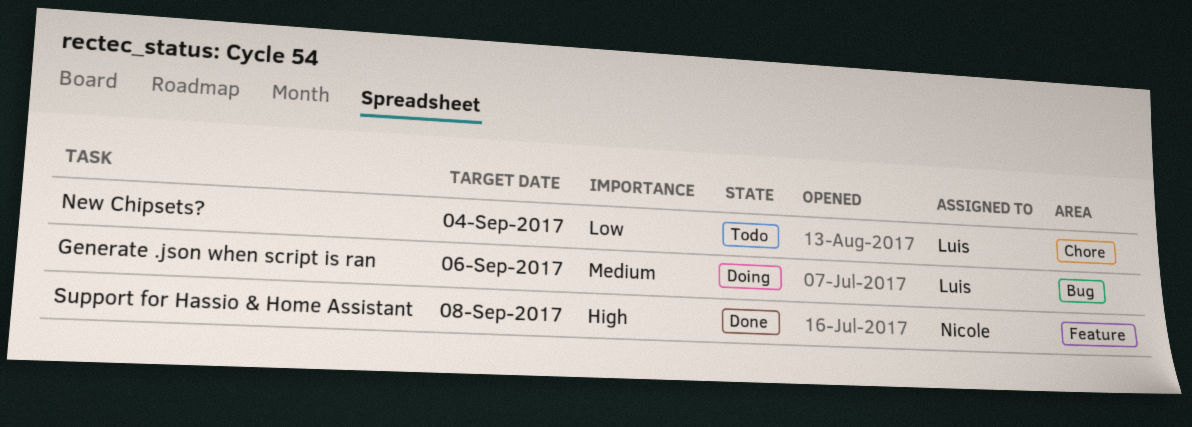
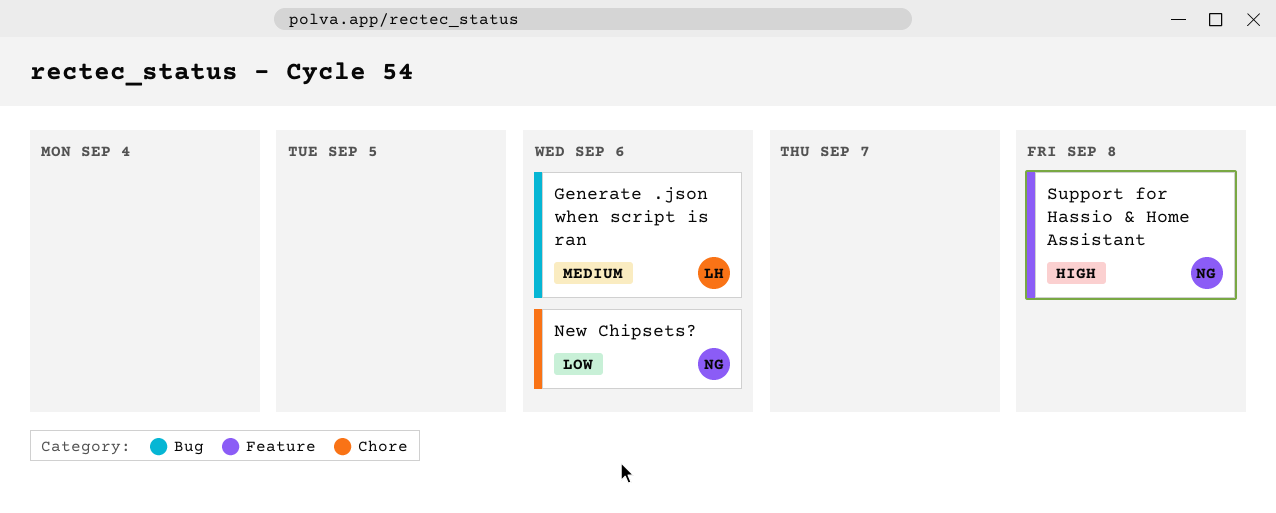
New Chipsets?, owner: Luis -> Nicole
New Chipsets?, due: Sep 4 -> Sep 6

